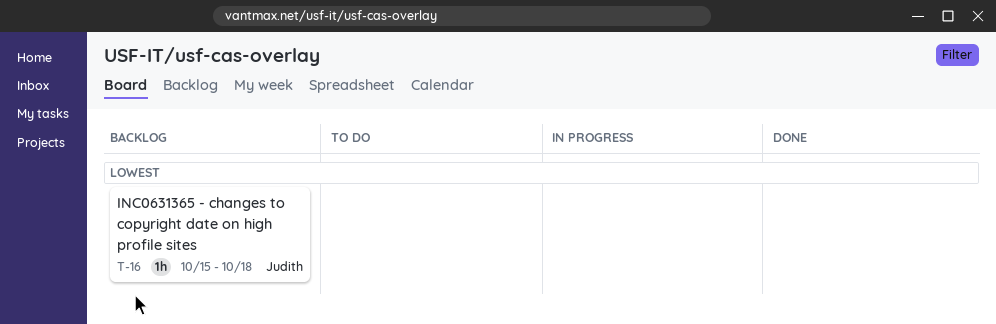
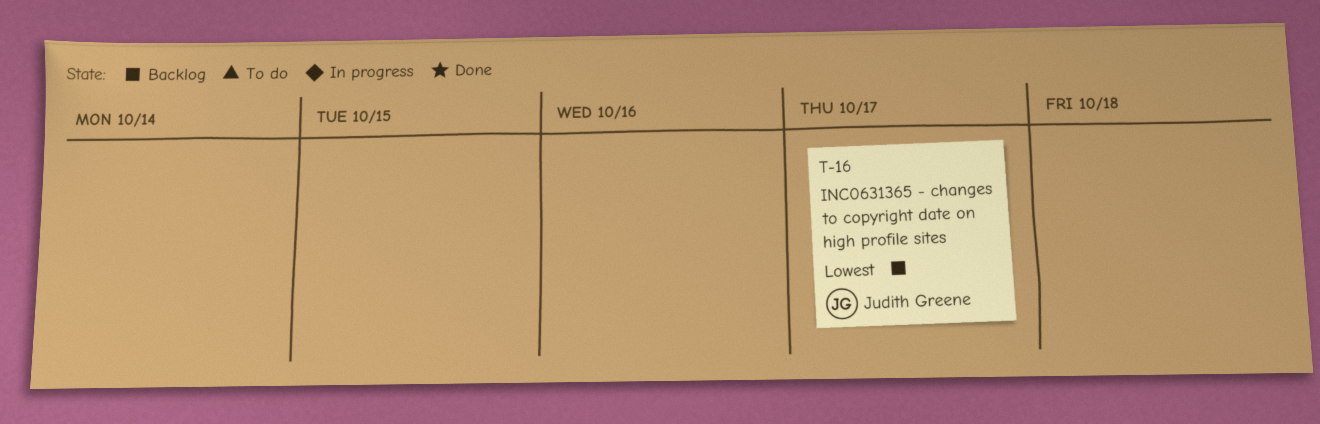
T-16, due: Oct 18 -> Oct 17

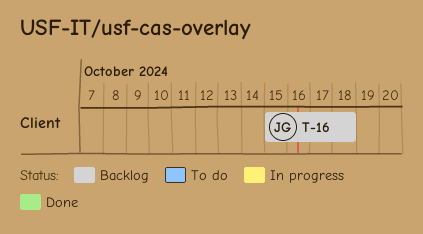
T-16, due: Oct 17 -> Oct 18

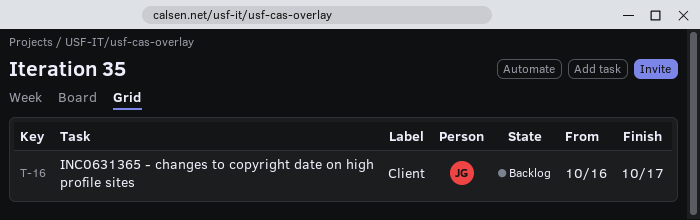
T-16, start: Oct 15 -> Oct 16
T-16, due: Oct 18 -> Oct 17

